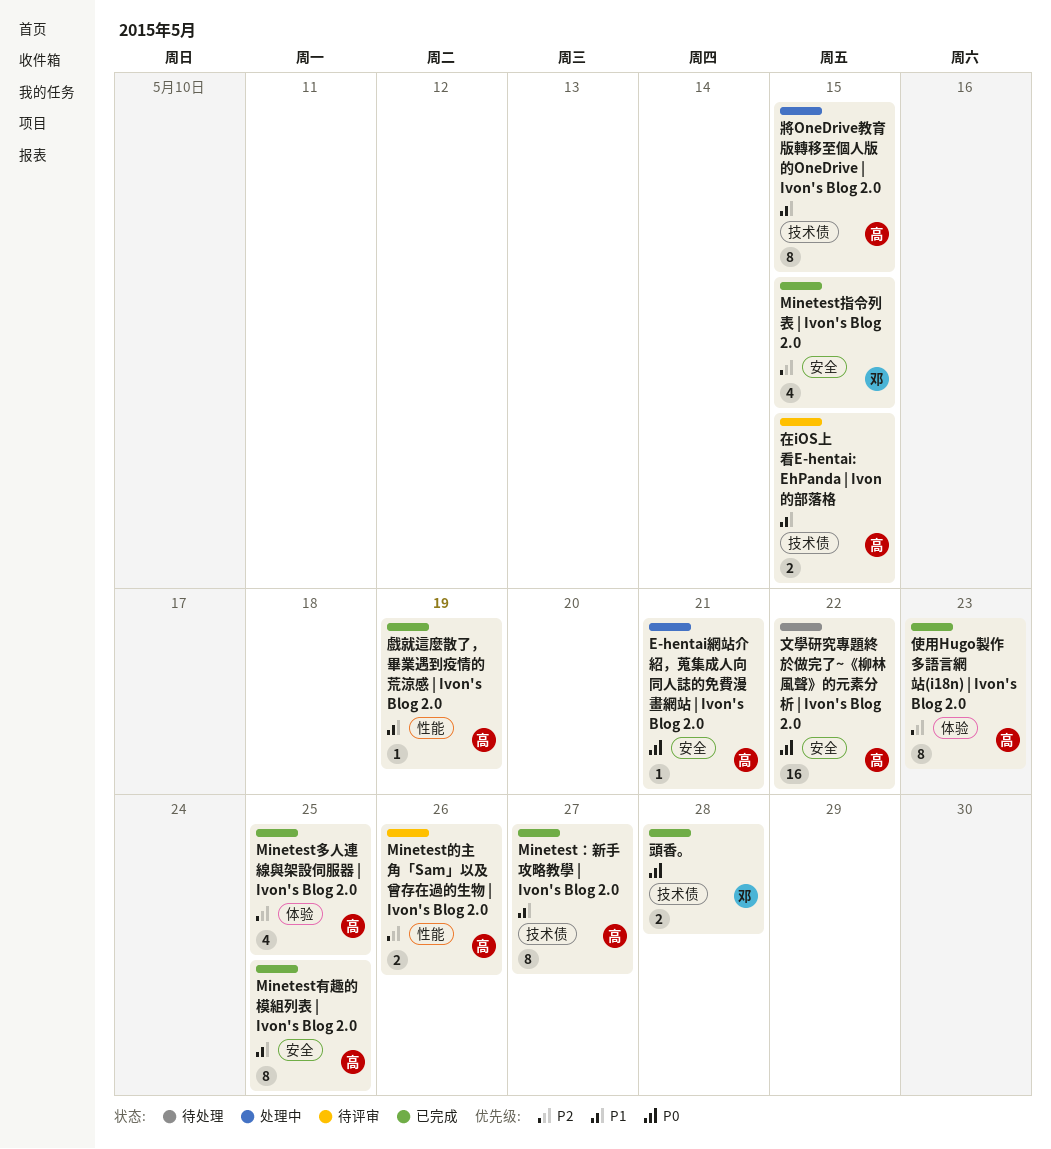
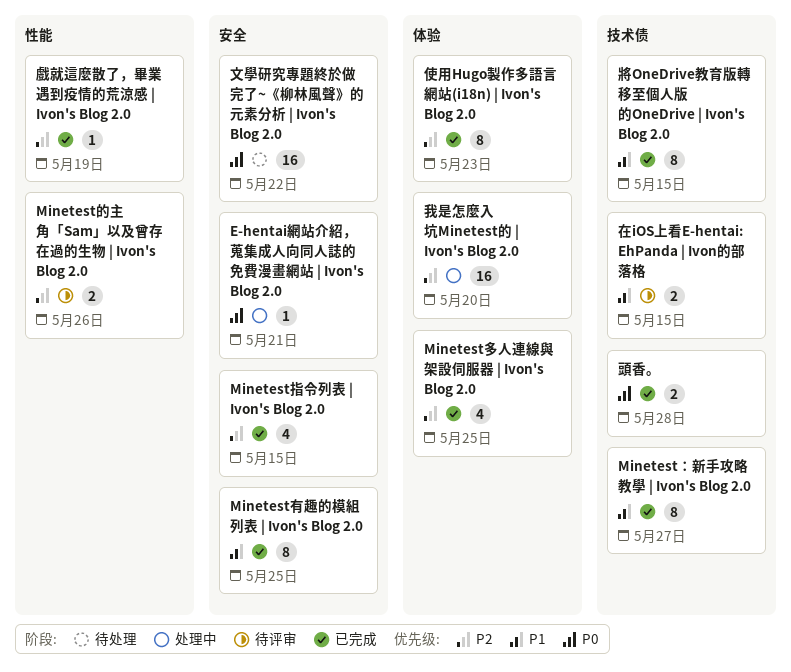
將OneDrive教育版轉移至個人版的OneDrive | Ivon's Blog 2.0, status: 处理中 -> 已完成
我是怎麼入坑Minetest的 | Ivon's Blog 2.0: none -> present
戲就這麼散了，畢業遇到疫情的荒涼感 | Ivon's Blog 2.0, priority: P1 -> P2

